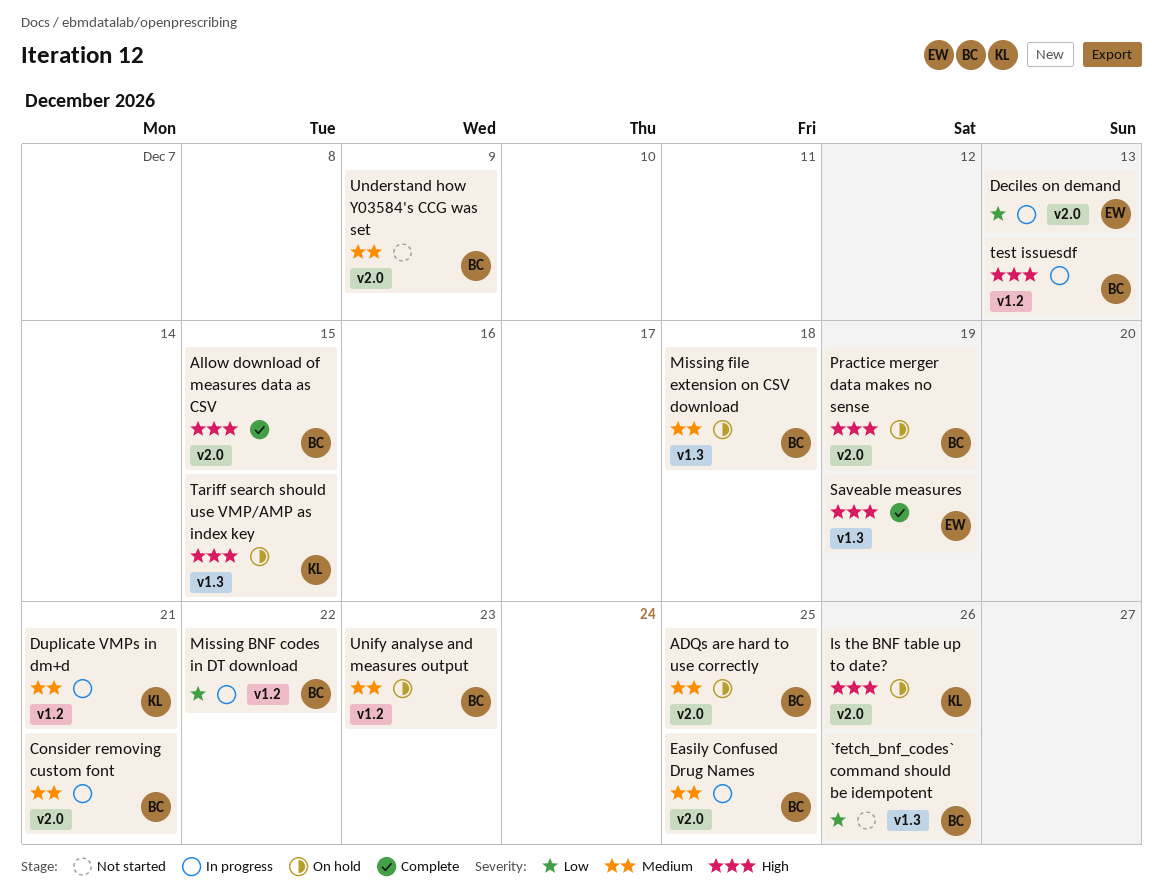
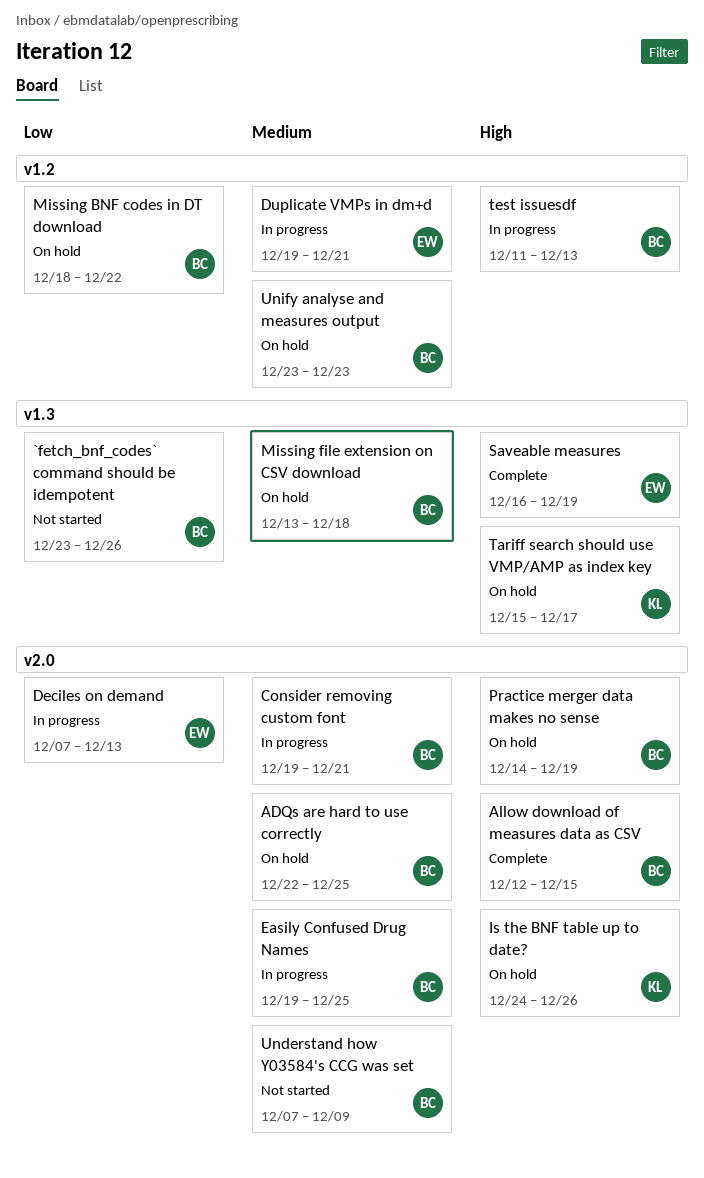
Duplicate VMPs in dm+d, owner: KL -> EW
Missing BNF codes in DT download, status: In progress -> On hold
Tariff search should use VMP/AMP as index key, due: Dec 15 -> Dec 17

